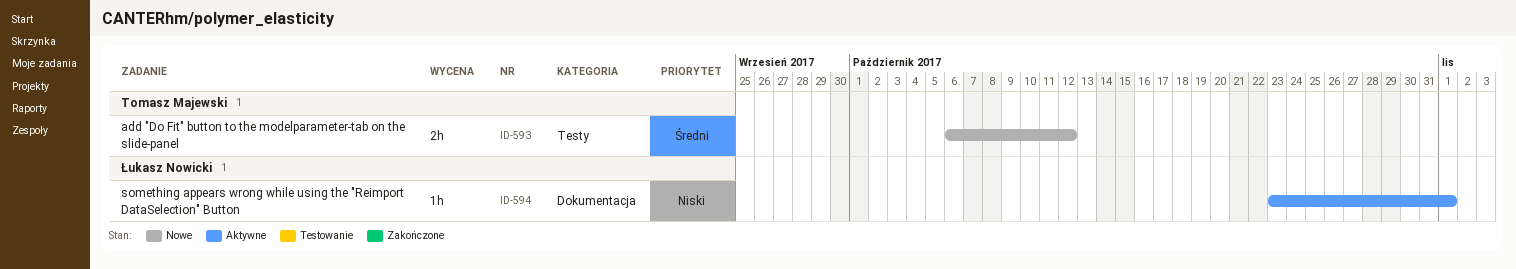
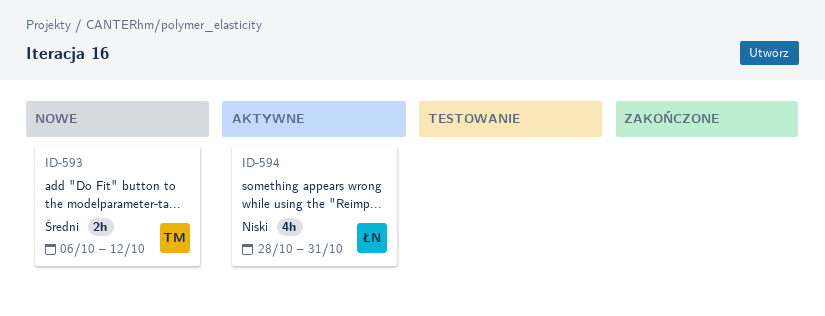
ID-594, estimate: 1h -> 4h
ID-594, start: Oct 23 -> Oct 28
ID-594, due: Nov 1 -> Oct 31

